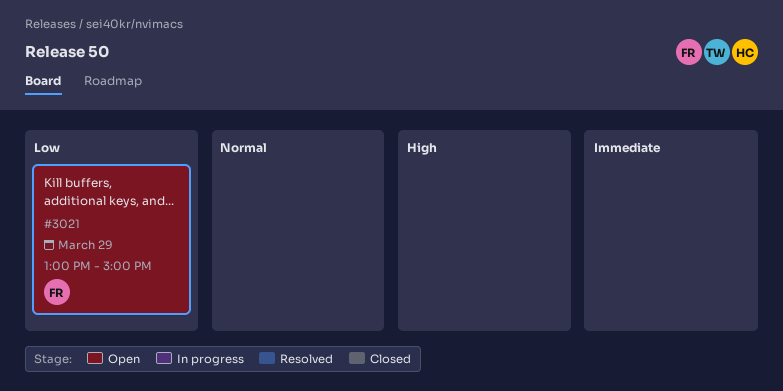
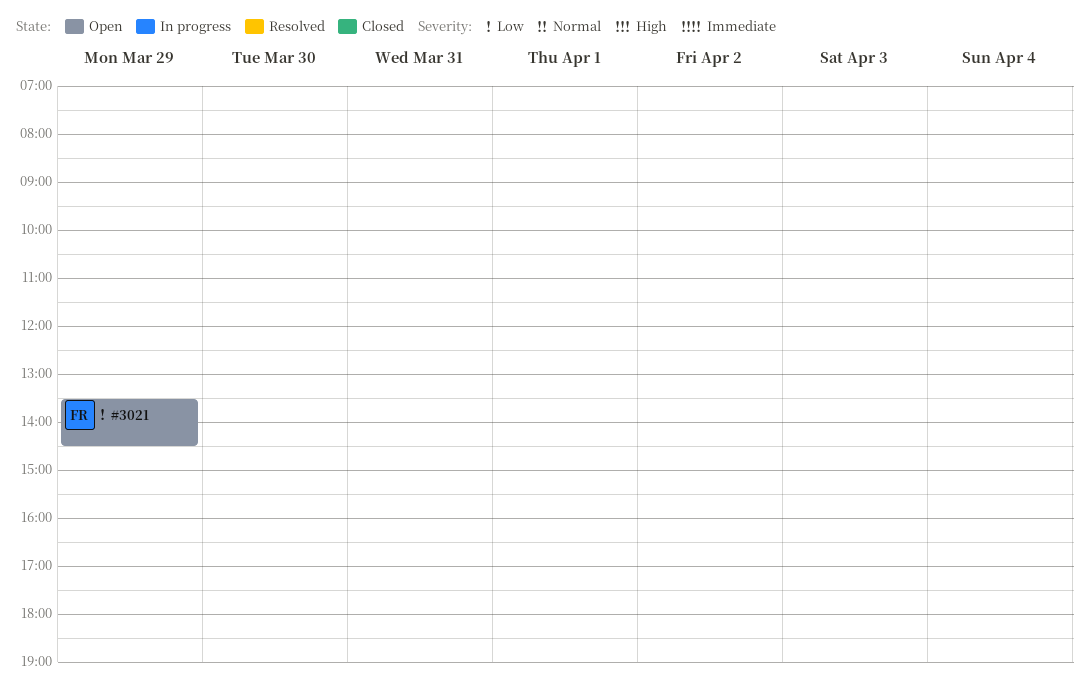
#3021, begins: 13:00 -> 13:30
#3021, ends: 15:00 -> 14:30

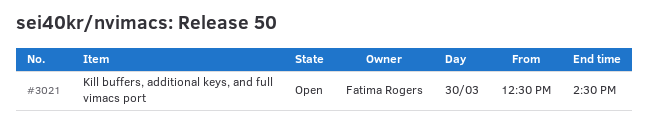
#3021, day: Mar 29 -> Mar 30
#3021, begins: 13:30 -> 12:30

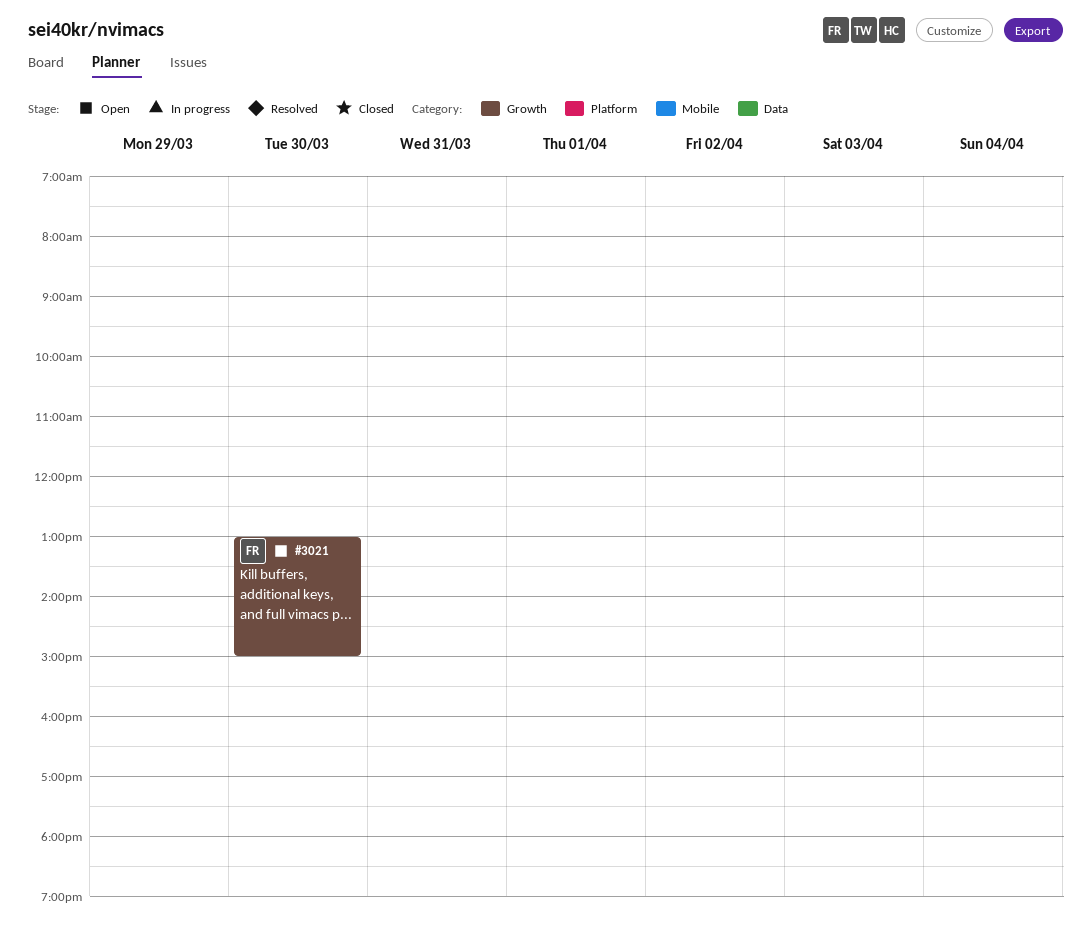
#3021, begins: 12:30 -> 13:00
#3021, ends: 14:30 -> 15:00

